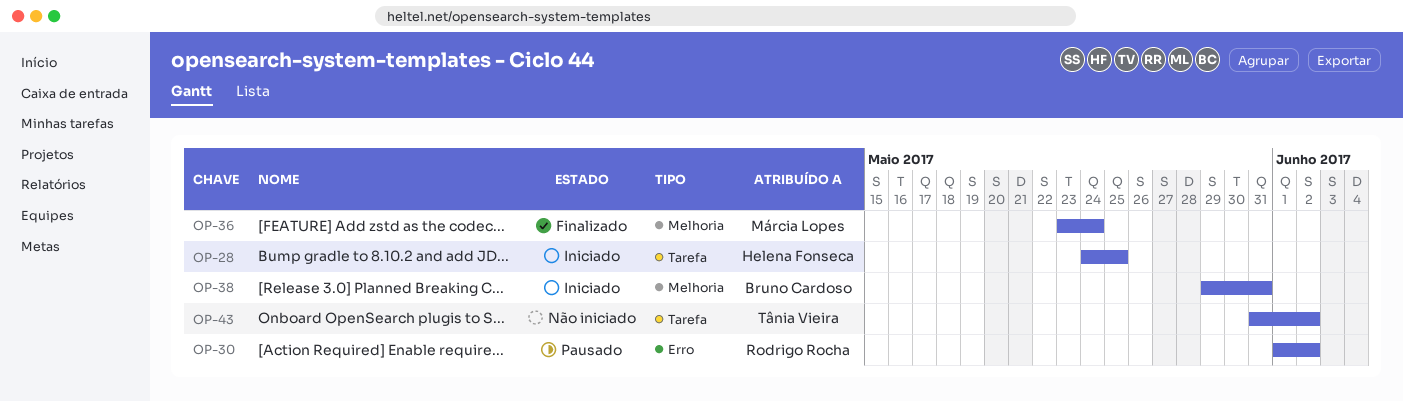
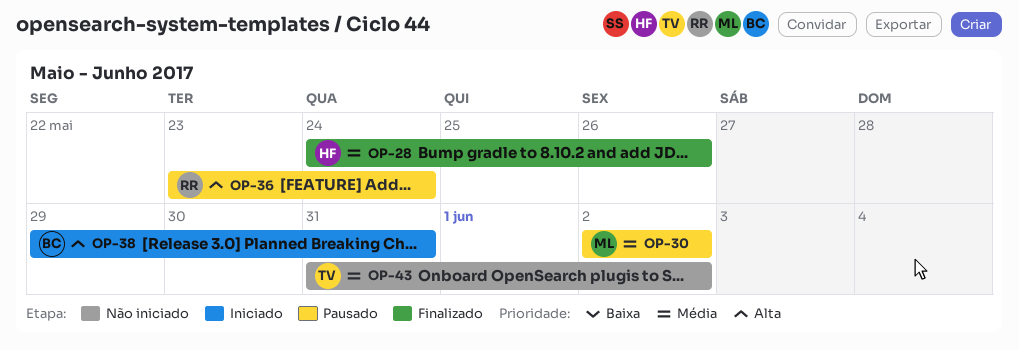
OP-28, status: Iniciado -> Finalizado
OP-28, due: May 25 -> May 26
OP-30, owner: Rodrigo Rocha -> Márcia Lopes
OP-30, start: Jun 1 -> Jun 2
OP-36, status: Finalizado -> Pausado
OP-36, owner: Márcia Lopes -> Rodrigo Rocha

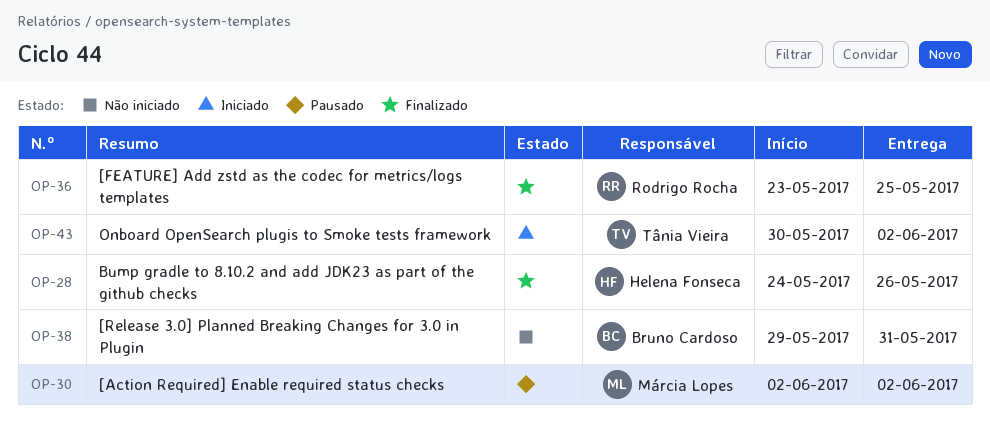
OP-36, status: Pausado -> Finalizado
OP-36, due: May 24 -> May 25
OP-38, status: Iniciado -> Não iniciado
OP-43, status: Não iniciado -> Iniciado
OP-43, start: May 31 -> May 30

